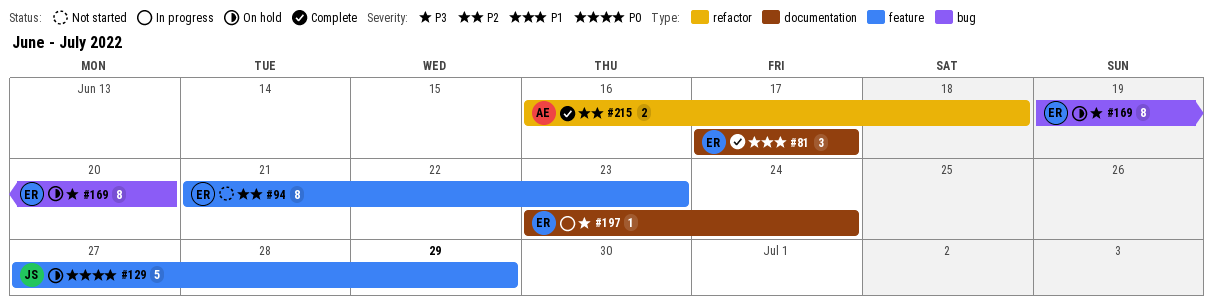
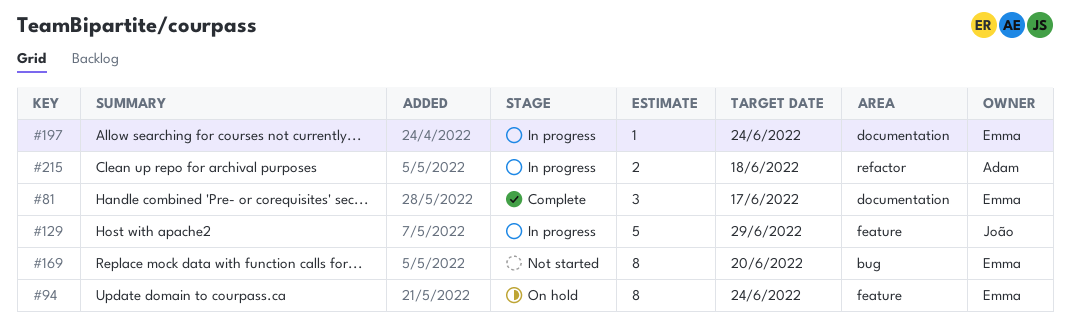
#94, status: Not started -> On hold
#94, due: Jun 23 -> Jun 24
#129, status: On hold -> In progress
#169, status: On hold -> Not started
#215, status: Complete -> In progress

